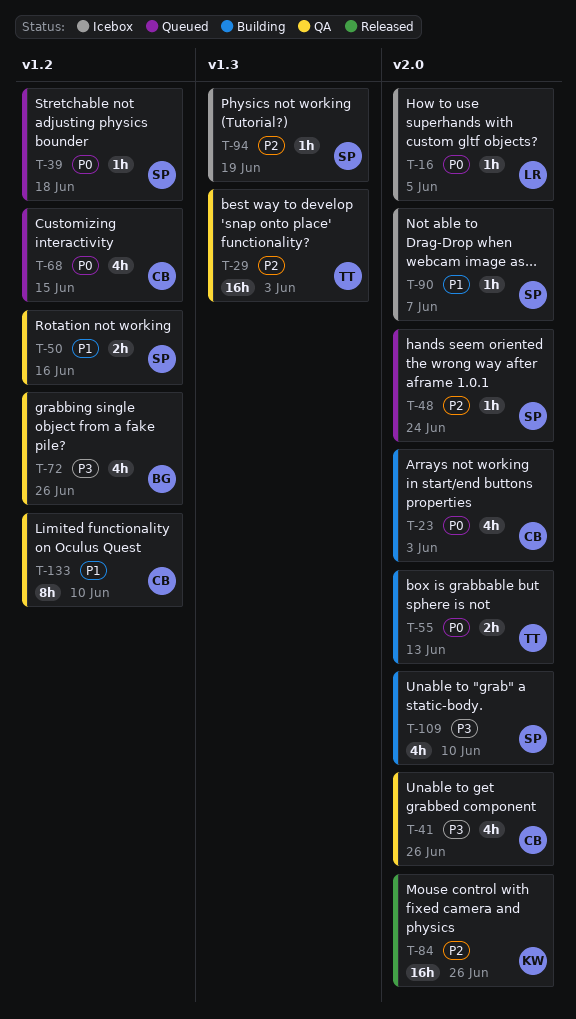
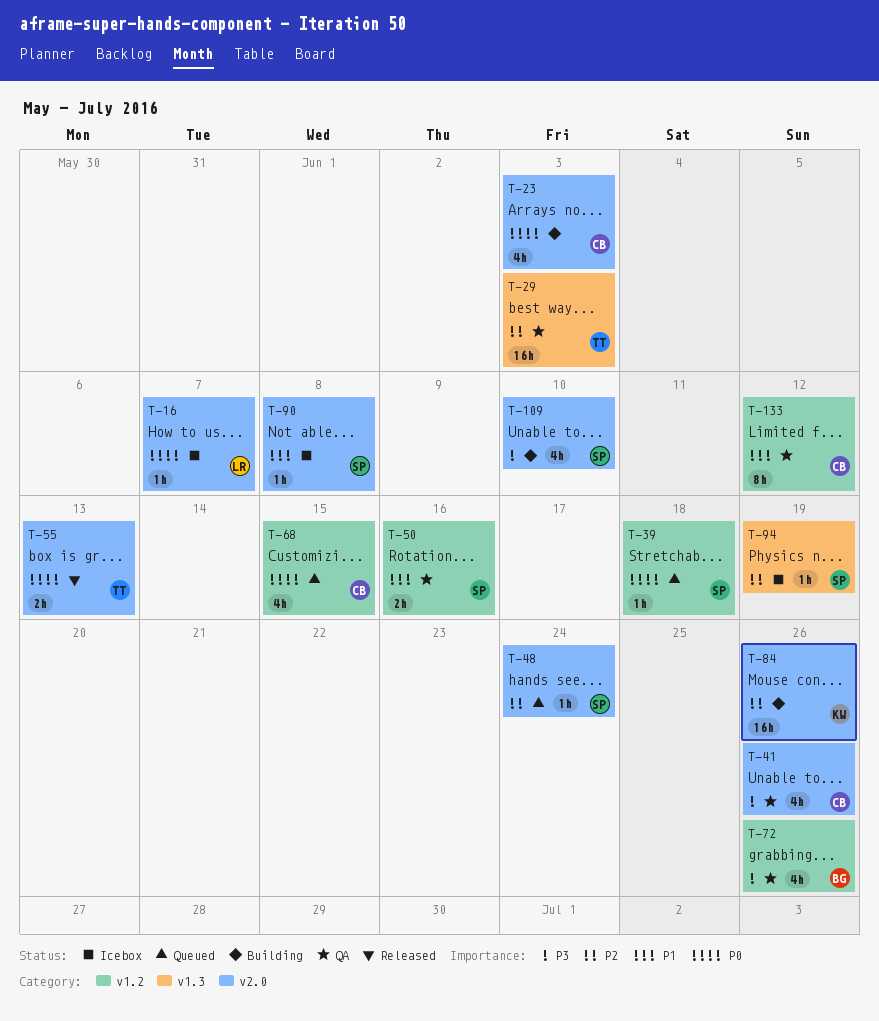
T-16, due: Jun 5 -> Jun 7
T-55, status: Building -> Released
T-84, status: Released -> Building
T-90, due: Jun 7 -> Jun 8
T-133, due: Jun 10 -> Jun 12

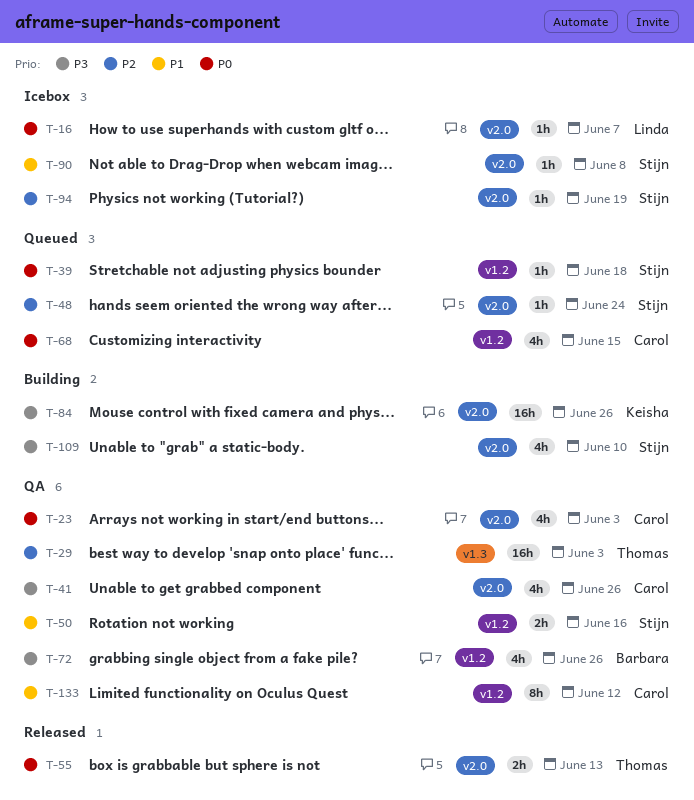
T-23, status: Building -> QA
T-84, priority: P2 -> P3
T-94, label: v1.3 -> v2.0

